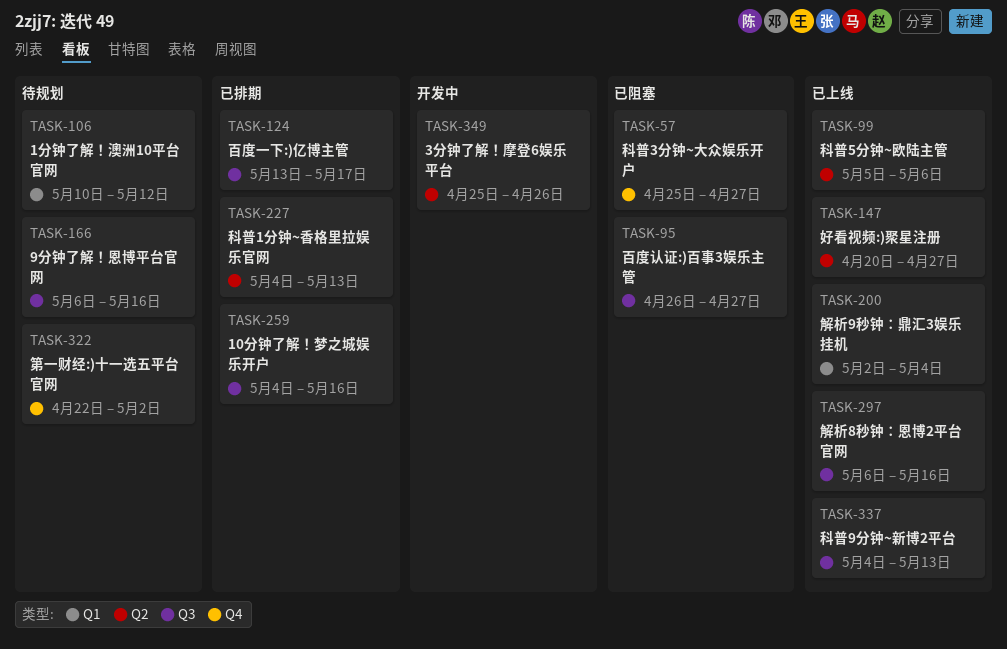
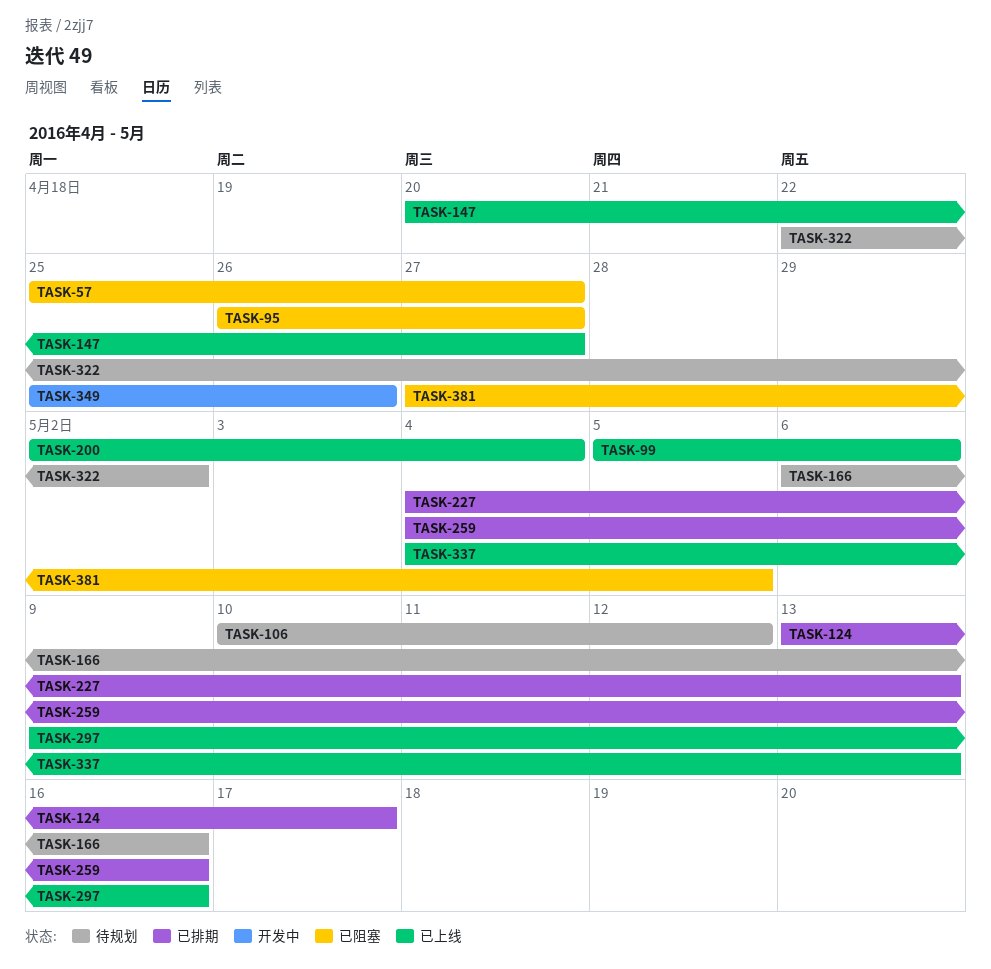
TASK-297, start: May 6 -> May 9
TASK-381: none -> present

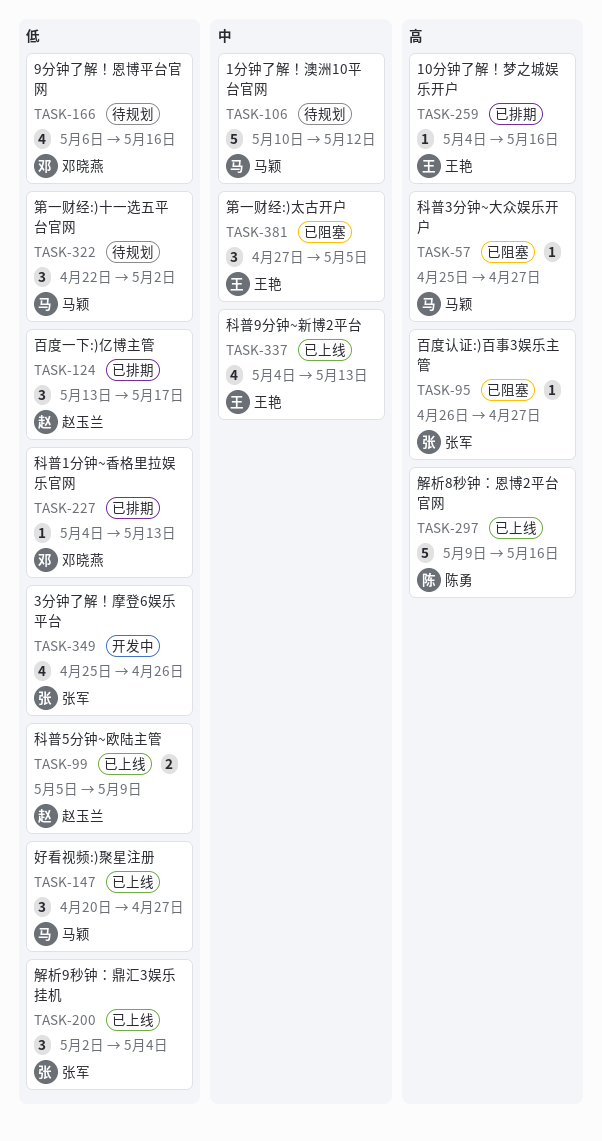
TASK-99, due: May 6 -> May 9

